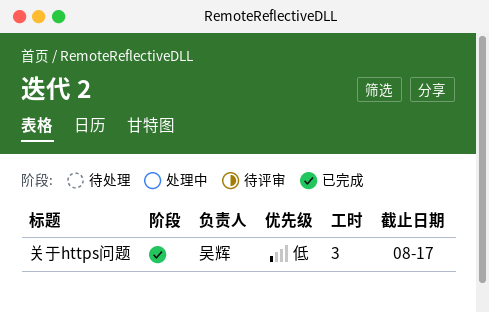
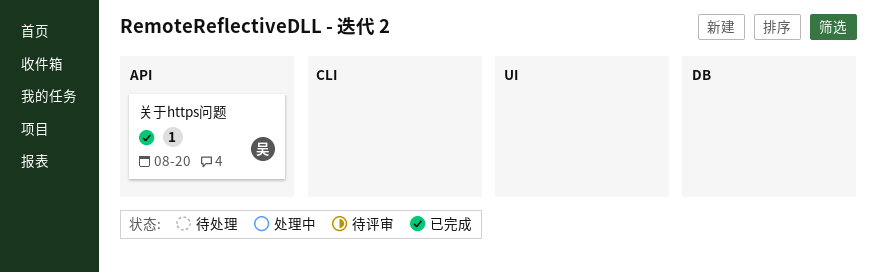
关于https问题, estimate: 3 -> 1
关于https问题, due: Aug 17 -> Aug 20

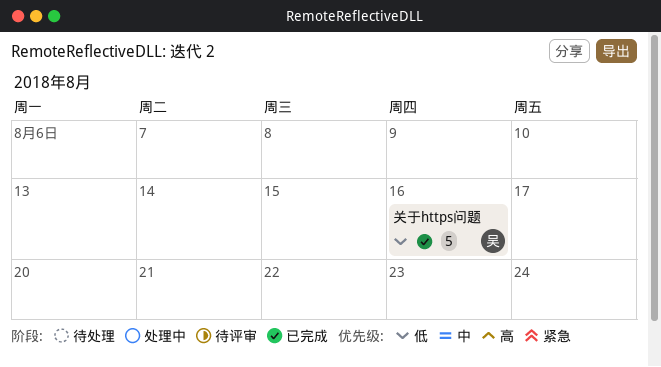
关于https问题, estimate: 1 -> 5
关于https问题, due: Aug 20 -> Aug 16

